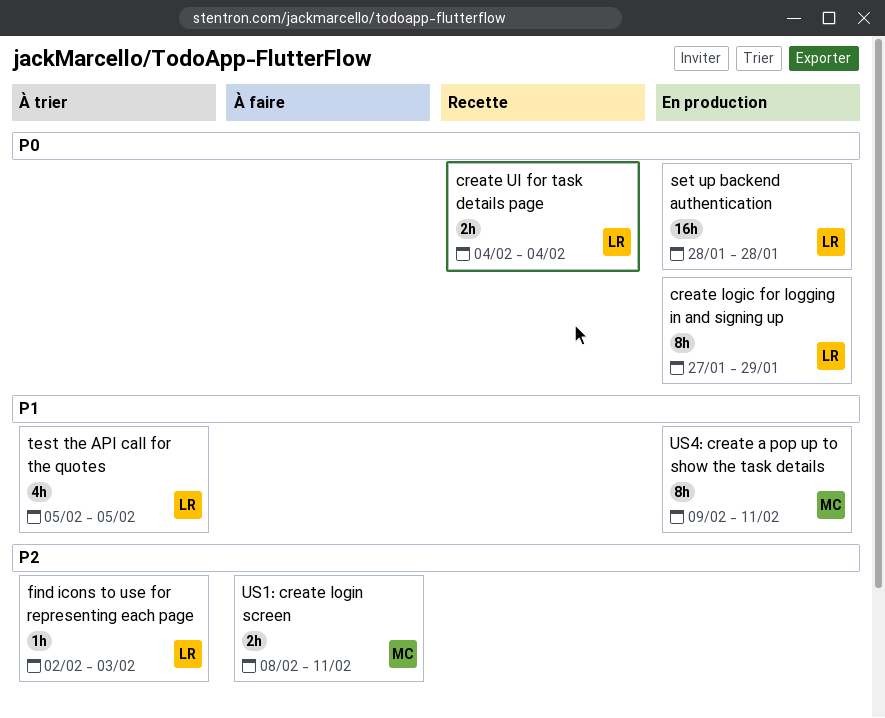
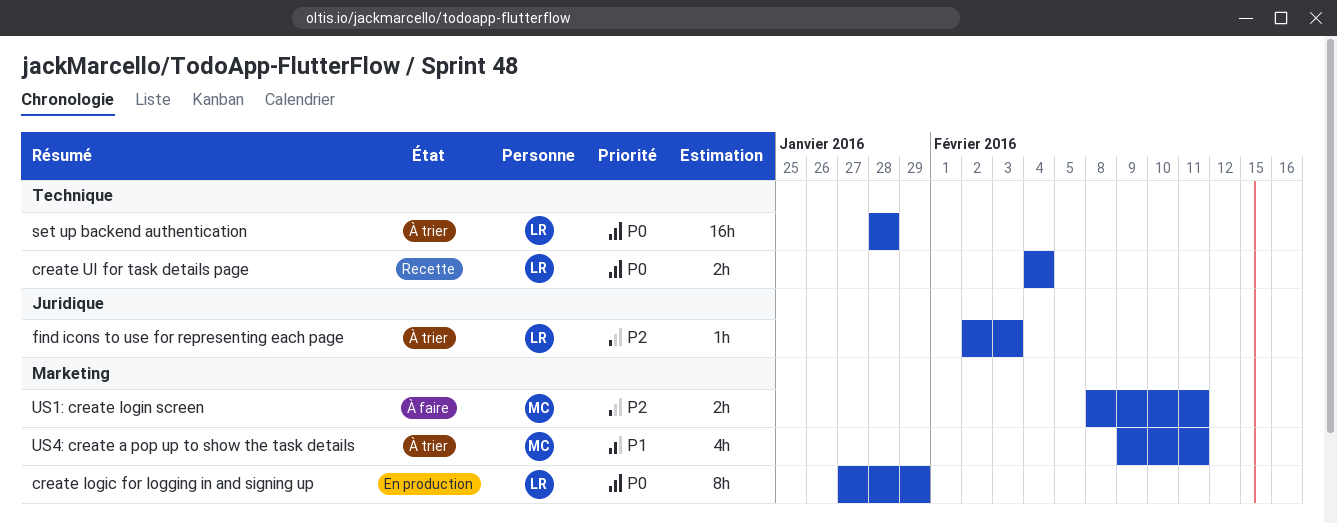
set up backend authentication, status: En production -> À trier
test the API call for the quotes: present -> none
US4: create a pop up to show the task details, status: En production -> À trier
US4: create a pop up to show the task details, estimate: 8h -> 4h

